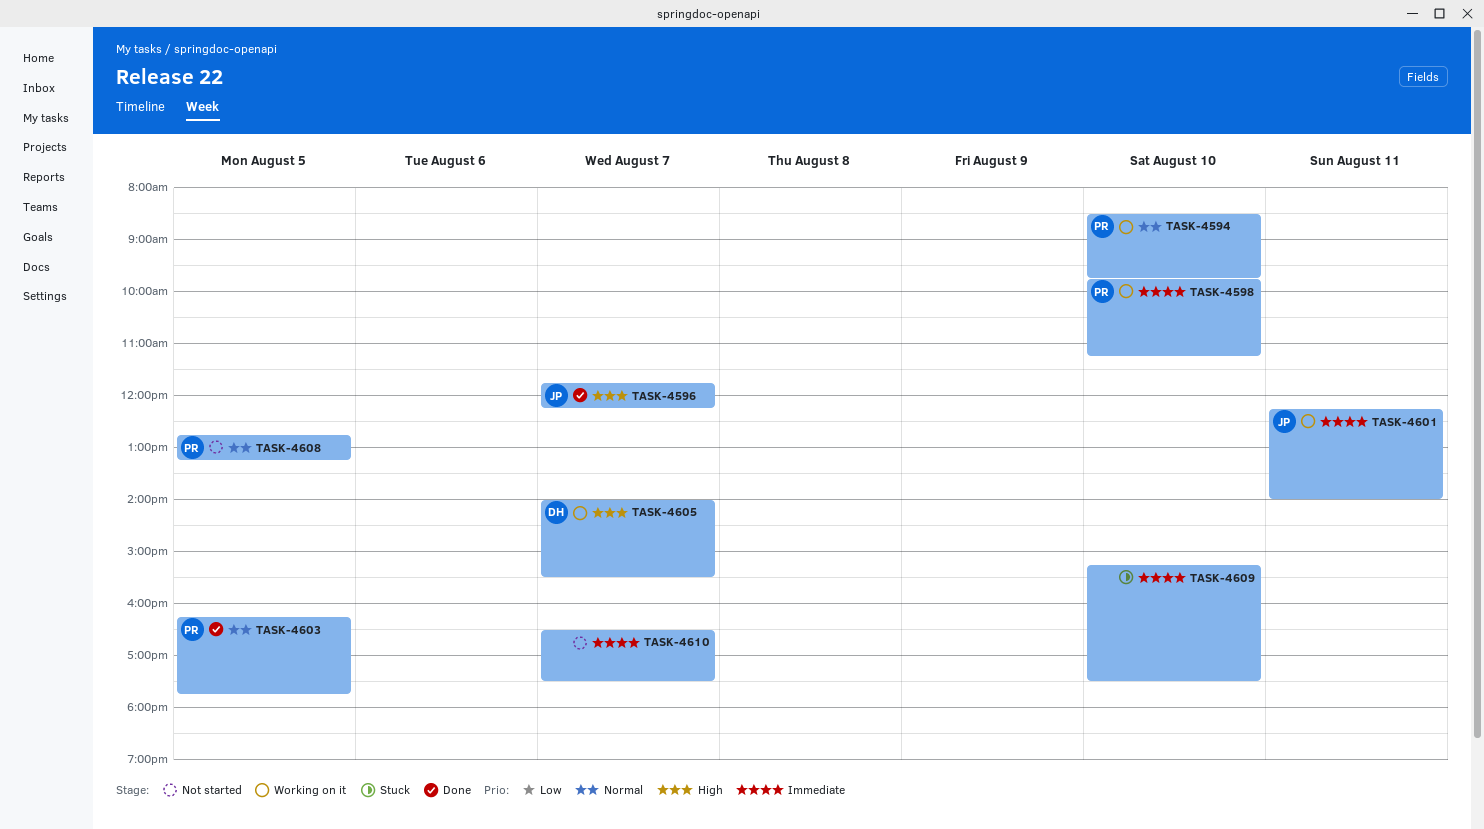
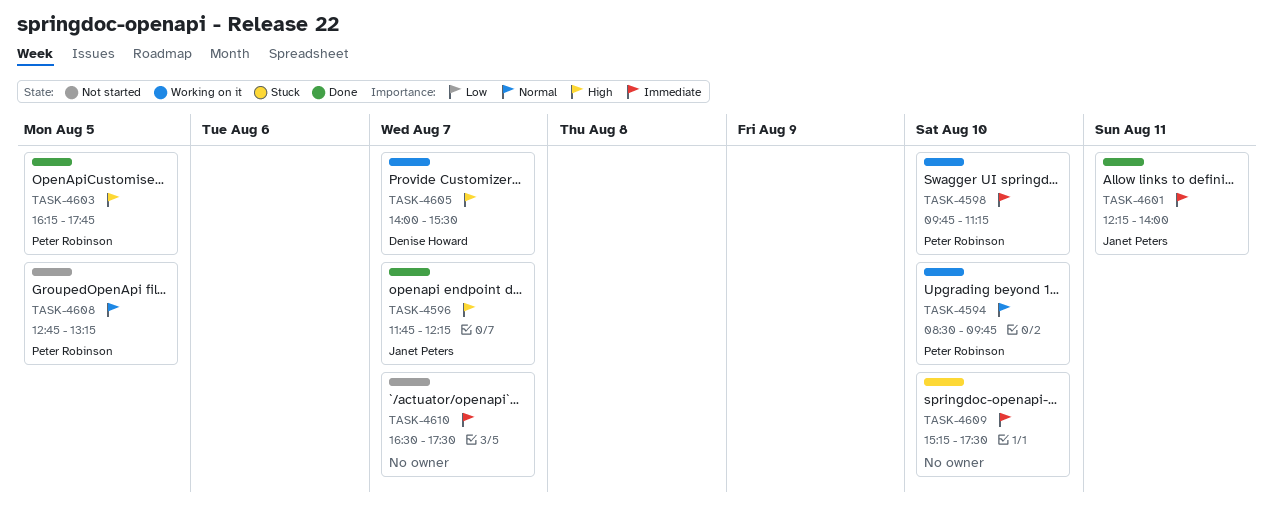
TASK-4601, status: Working on it -> Done
TASK-4603, priority: Normal -> High

